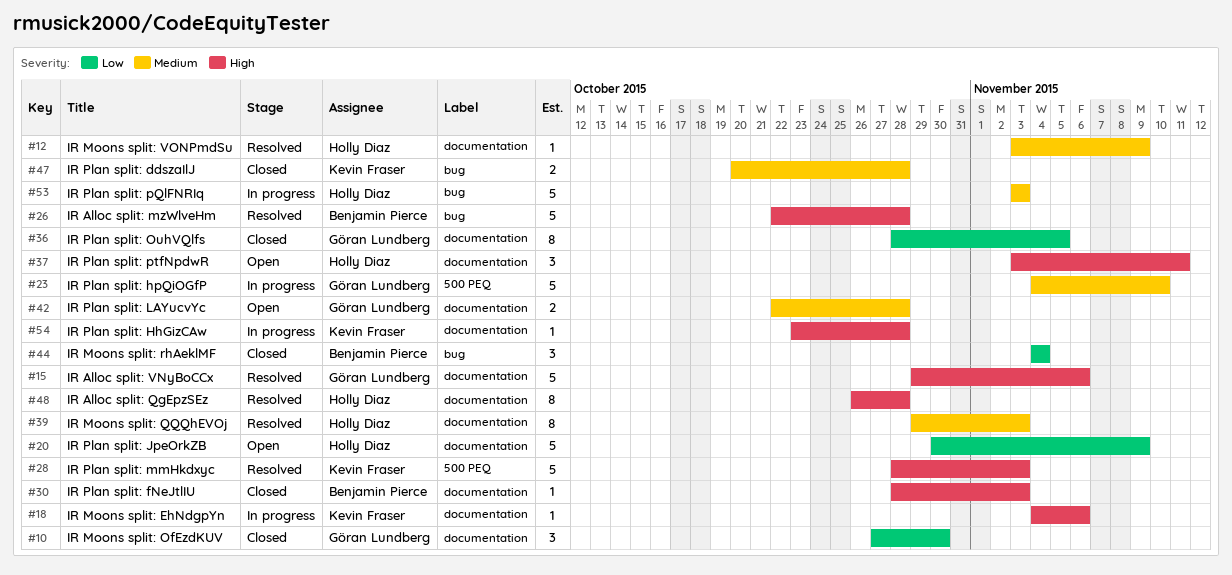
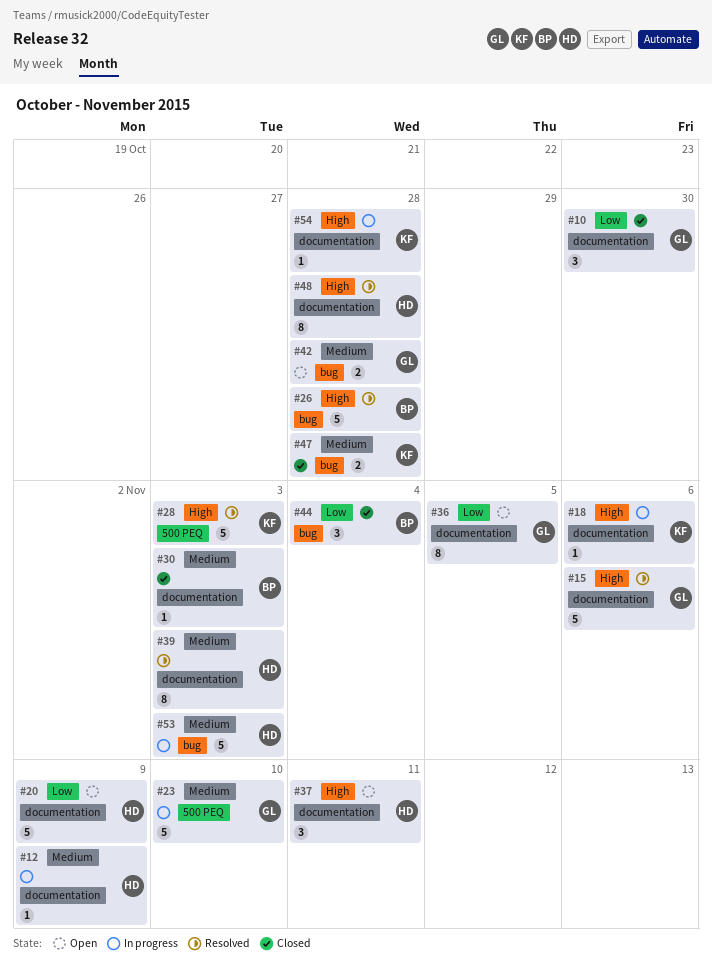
#12, status: Resolved -> In progress
#30, priority: High -> Medium
#36, status: Closed -> Open
#42, label: documentation -> bug

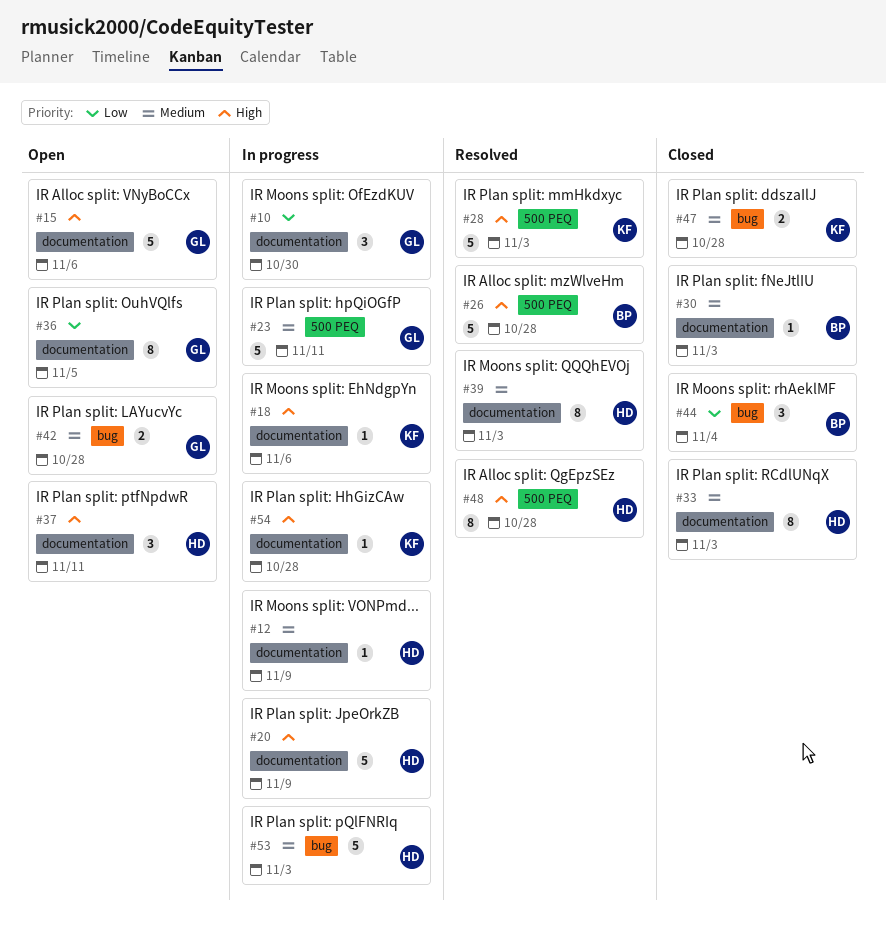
#10, status: Closed -> In progress
#15, status: Resolved -> Open
#20, status: Open -> In progress
#20, priority: Low -> High
#23, due: Nov 10 -> Nov 11
#26, label: bug -> 500 PEQ
#33: none -> present
#48, label: documentation -> 500 PEQ

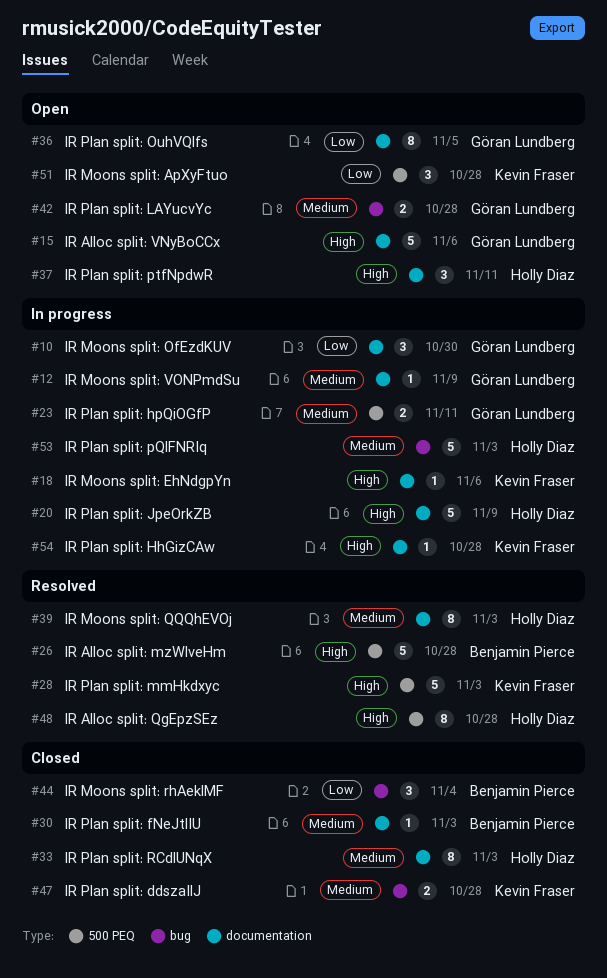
#12, owner: Holly Diaz -> Göran Lundberg
#23, estimate: 5 -> 2
#51: none -> present

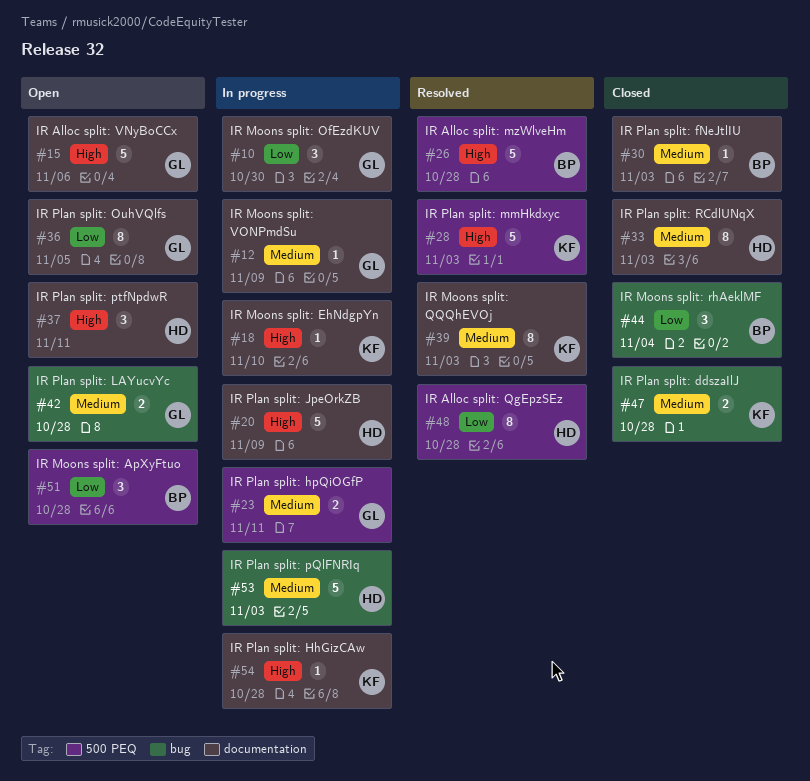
#18, due: Nov 6 -> Nov 10
#39, owner: Holly Diaz -> Kevin Fraser
#48, priority: High -> Low
#51, owner: Kevin Fraser -> Benjamin Pierce

